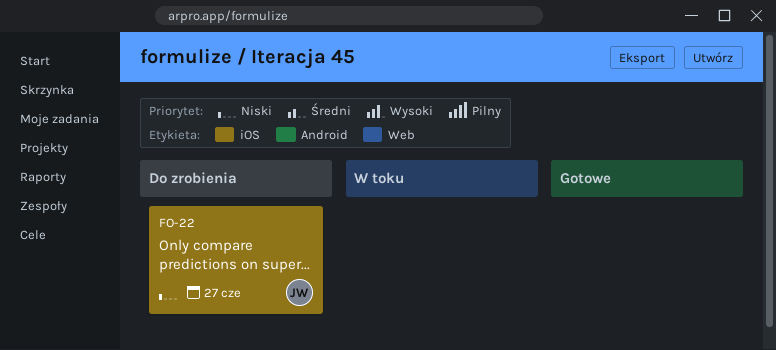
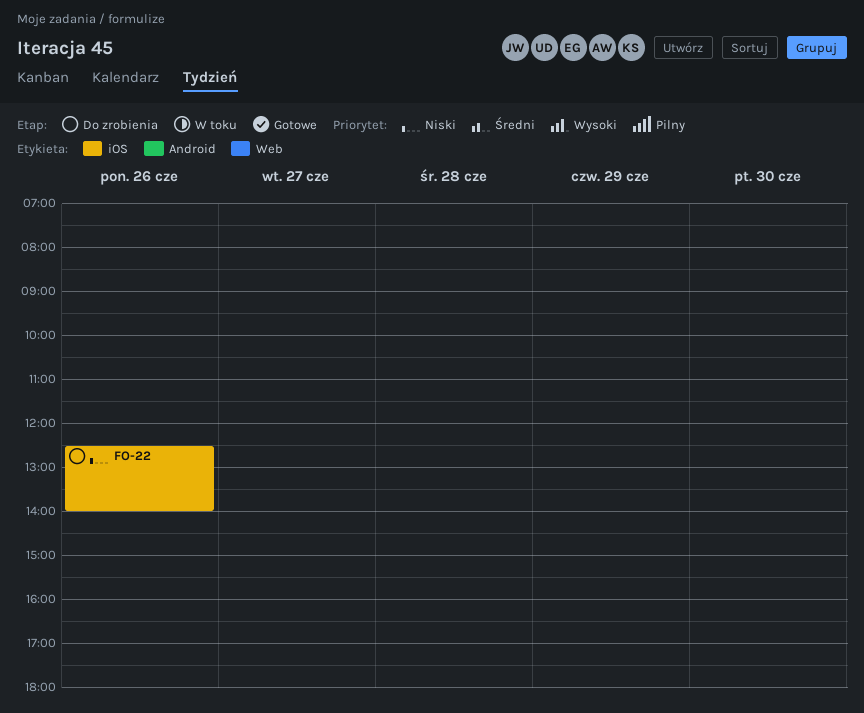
FO-22, day: Jun 27 -> Jun 26

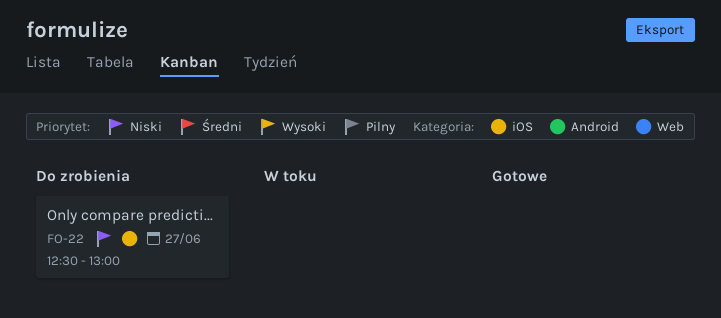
FO-22, day: Jun 26 -> Jun 27
FO-22, ends: 14:00 -> 13:00

